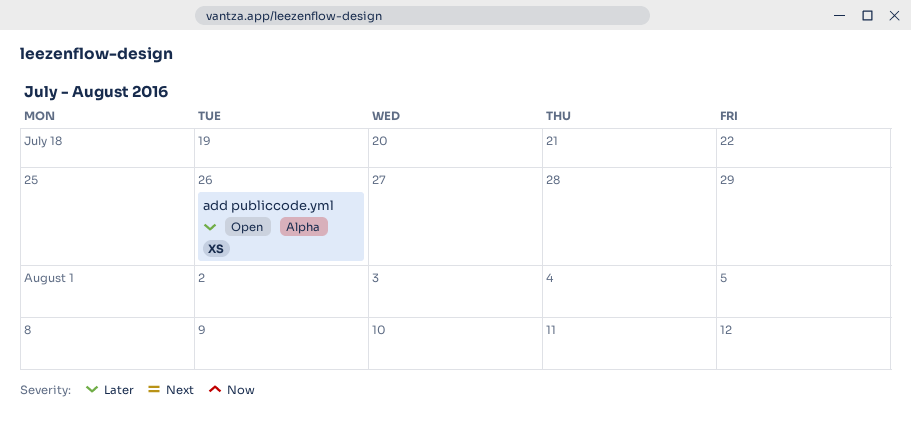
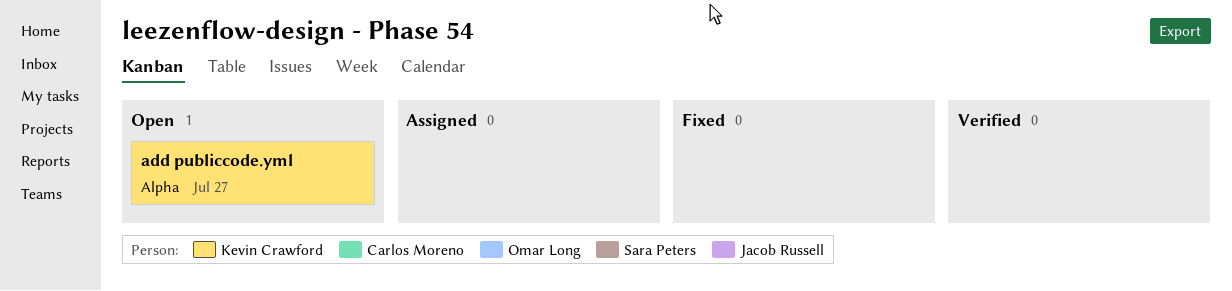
add publiccode.yml, due: Jul 26 -> Jul 27

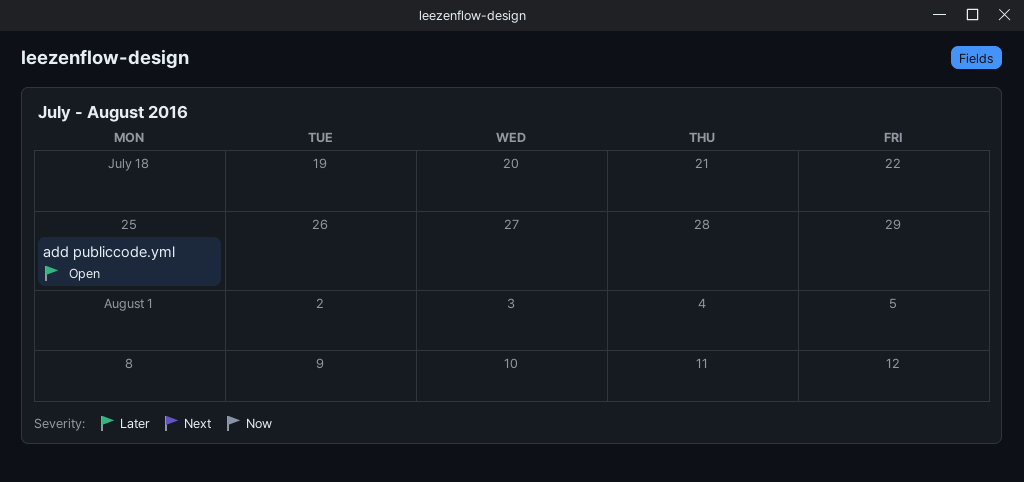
add publiccode.yml, due: Jul 27 -> Jul 25

